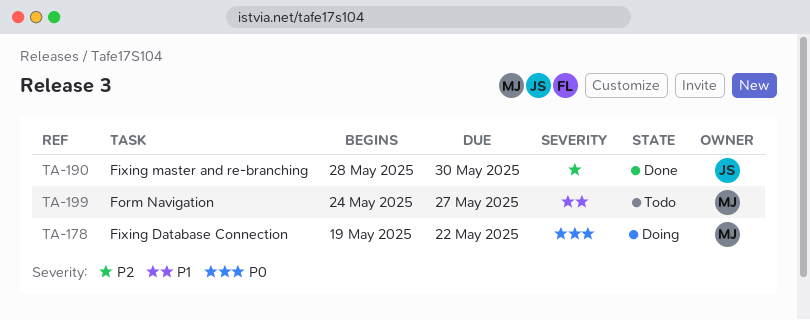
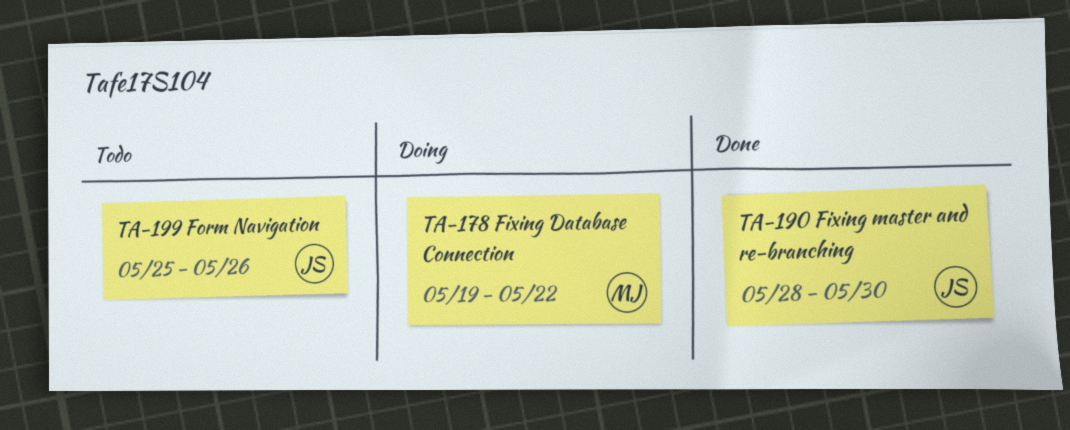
TA-199, owner: MJ -> JS
TA-199, start: May 24 -> May 25
TA-199, due: May 27 -> May 26

